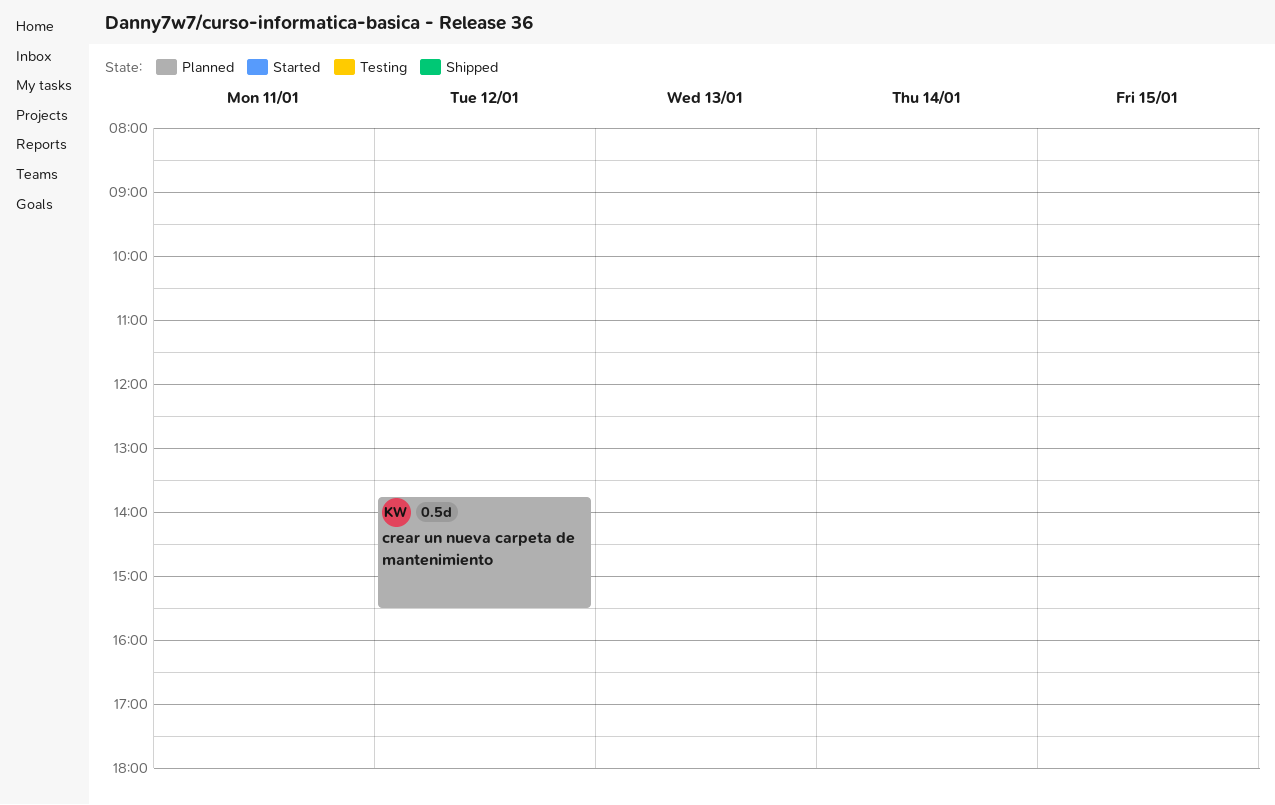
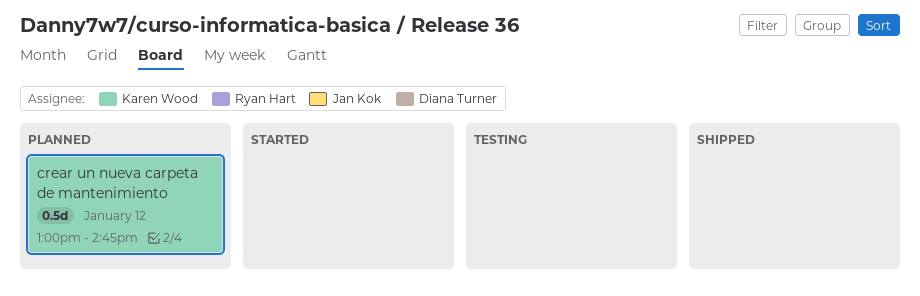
crear un nueva carpeta de mantenimiento, begins: 13:45 -> 13:00
crear un nueva carpeta de mantenimiento, ends: 15:30 -> 14:45

